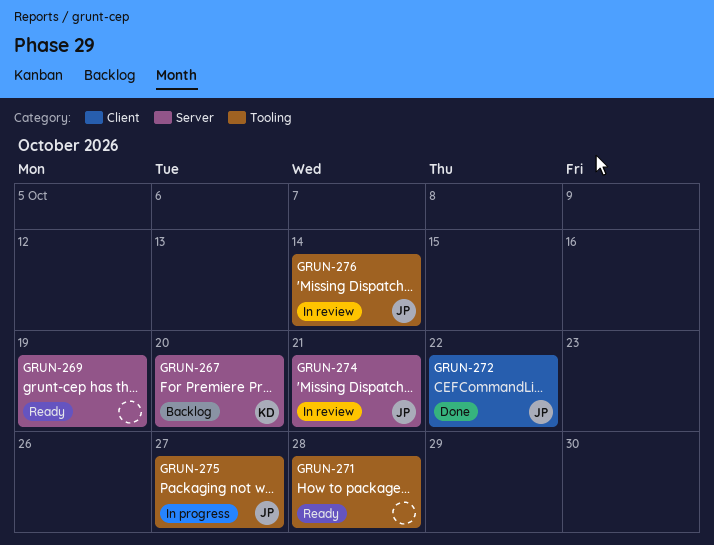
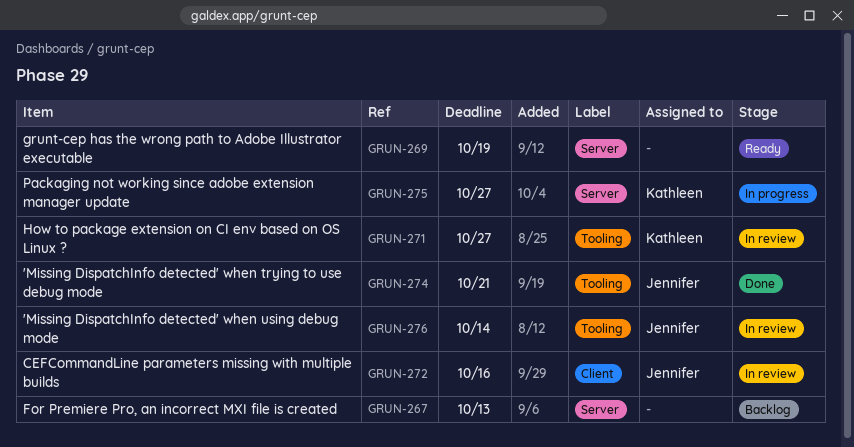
GRUN-267, owner: Kathleen -> none
GRUN-267, due: Oct 20 -> Oct 13
GRUN-271, status: Ready -> In review
GRUN-271, owner: none -> Kathleen
GRUN-271, due: Oct 28 -> Oct 27
GRUN-272, status: Done -> In review
GRUN-272, due: Oct 22 -> Oct 16
GRUN-274, status: In review -> Done
GRUN-274, label: Server -> Tooling
GRUN-275, owner: Jennifer -> Kathleen
GRUN-275, label: Tooling -> Server

